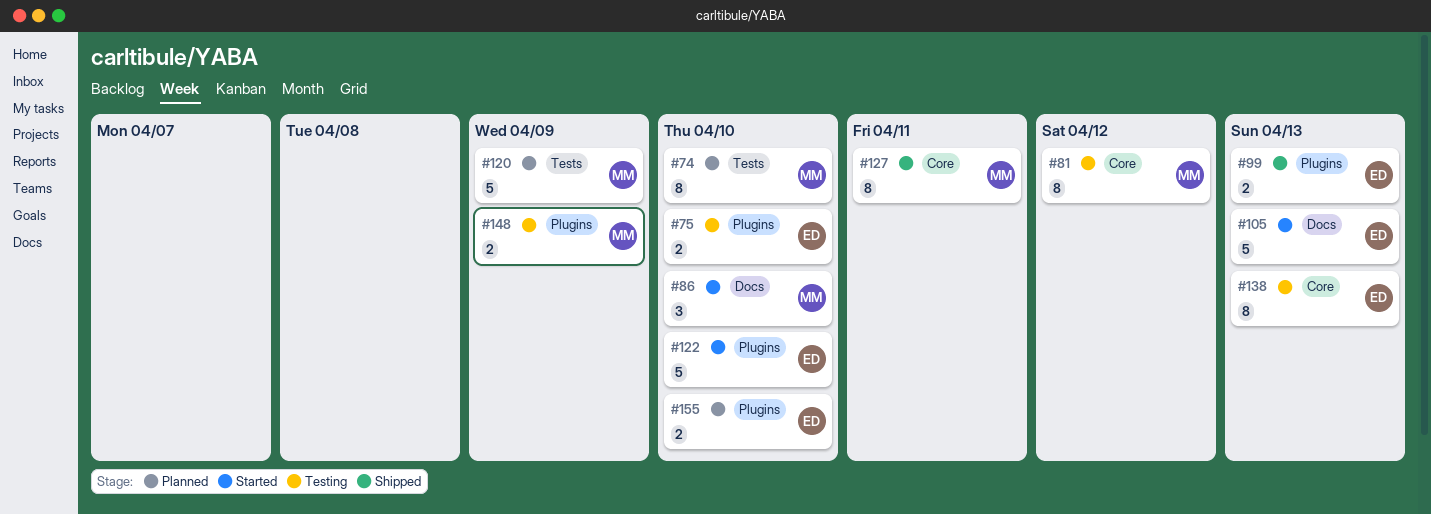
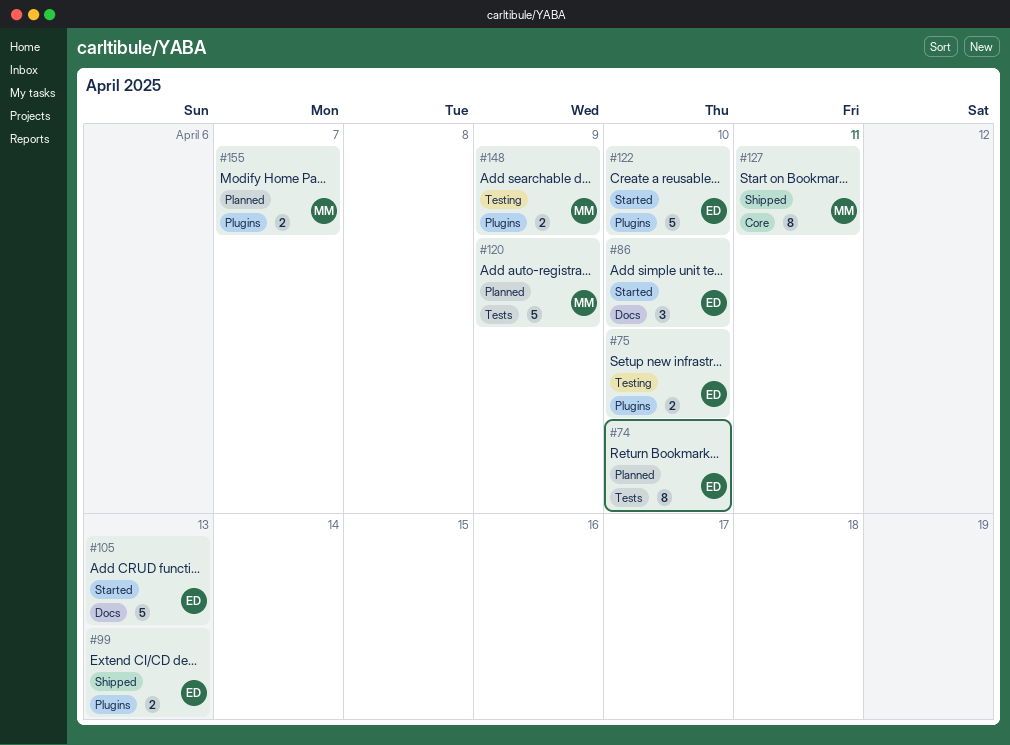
#74, owner: MM -> ED
#81: present -> none
#86, owner: MM -> ED
#138: present -> none
#155, owner: ED -> MM
#155, due: Apr 10 -> Apr 7

